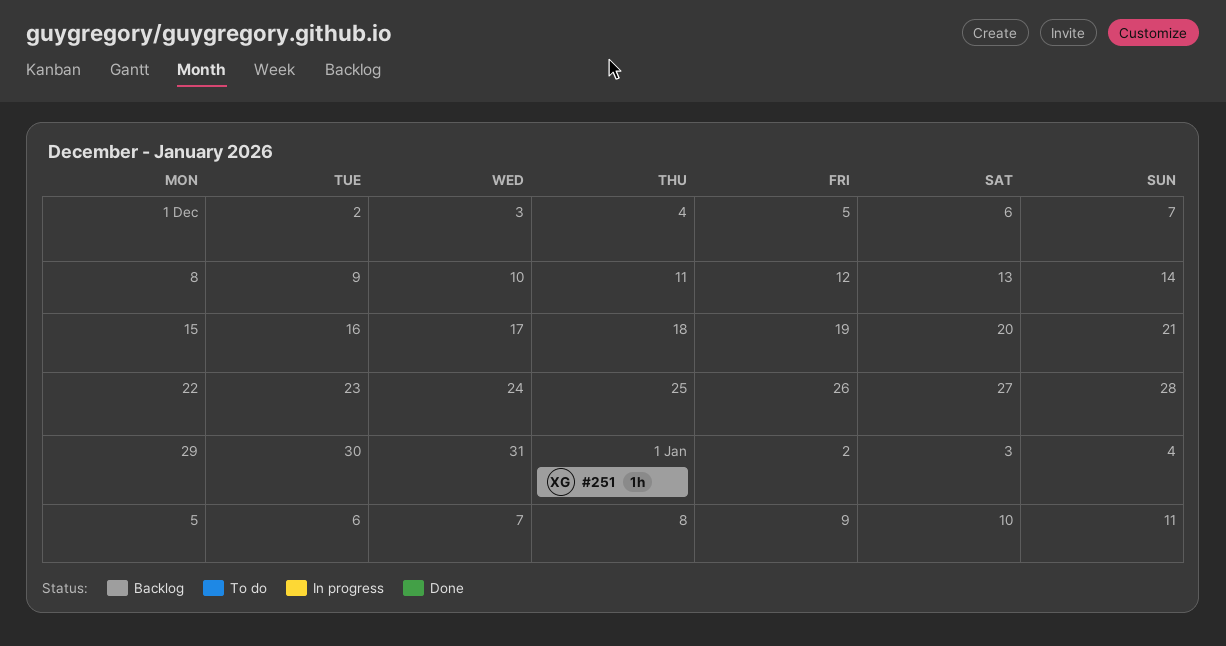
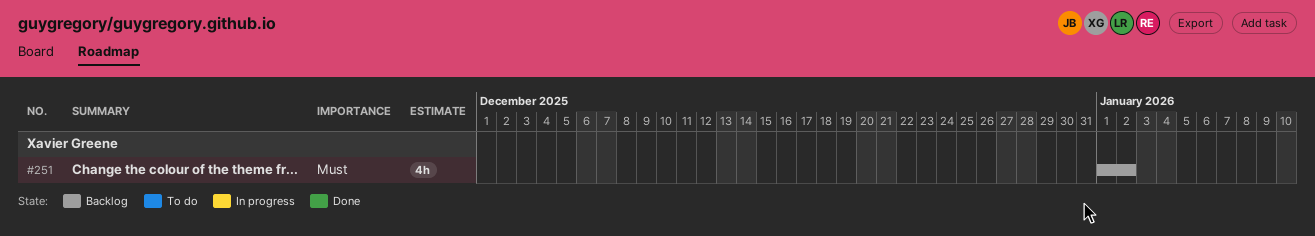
#251, estimate: 1h -> 4h
#251, due: Jan 1 -> Jan 2

